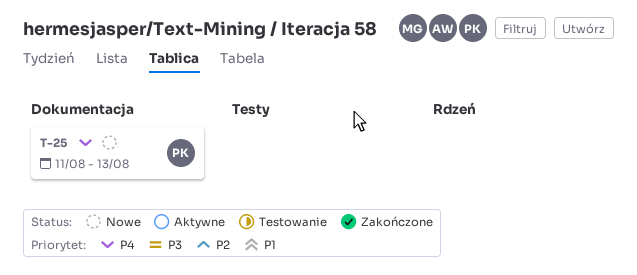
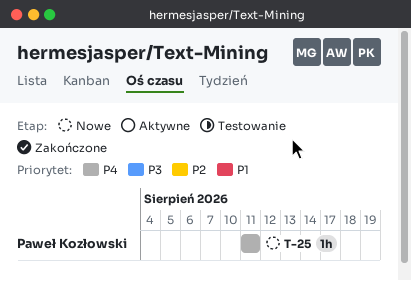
T-25, due: Aug 13 -> Aug 11

